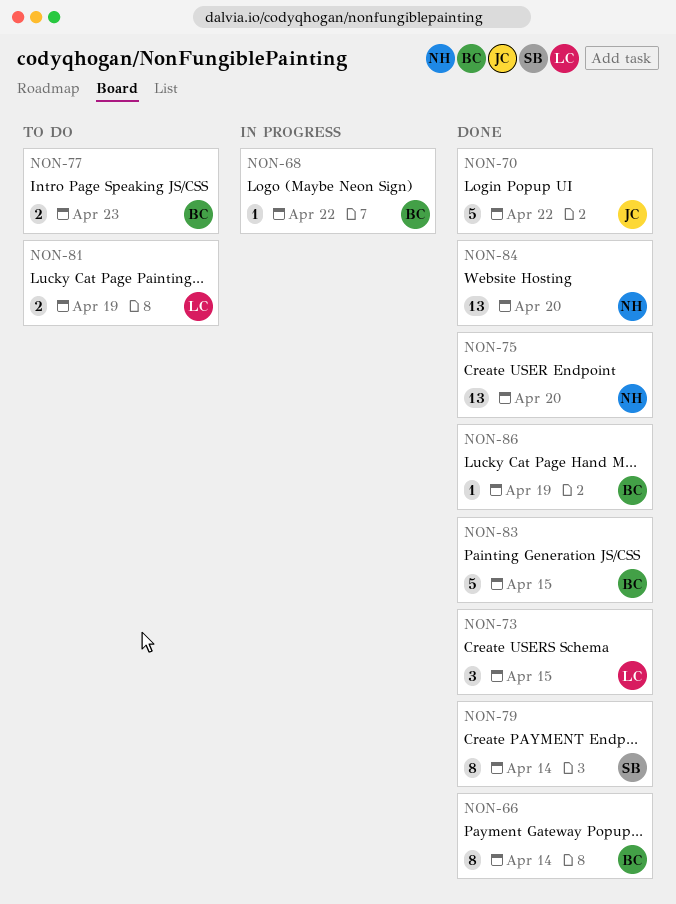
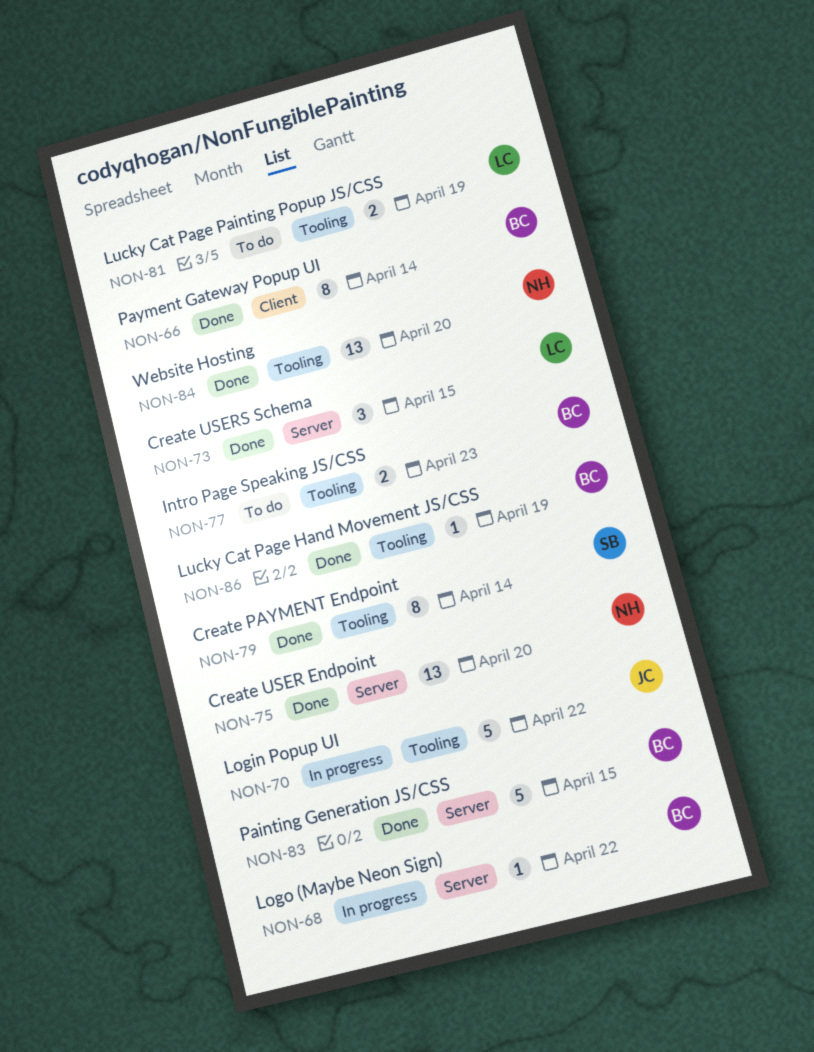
NON-70, status: Done -> In progress

